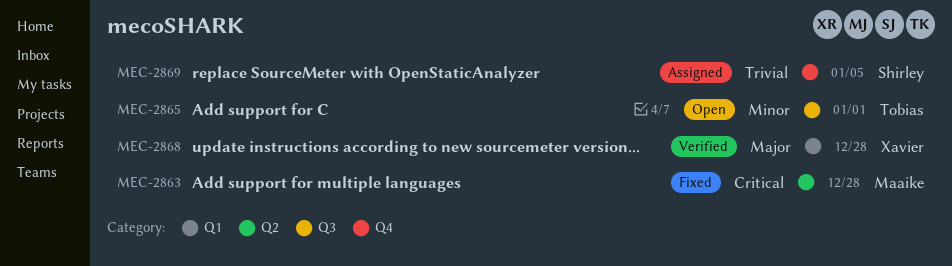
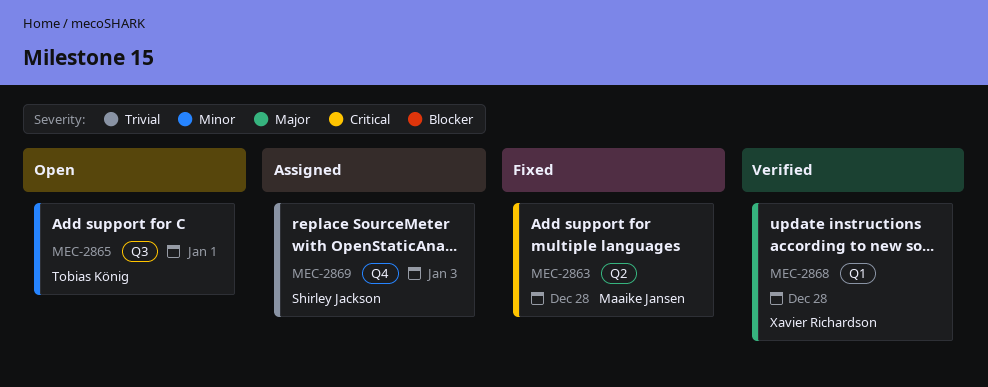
MEC-2869, due: Jan 5 -> Jan 3

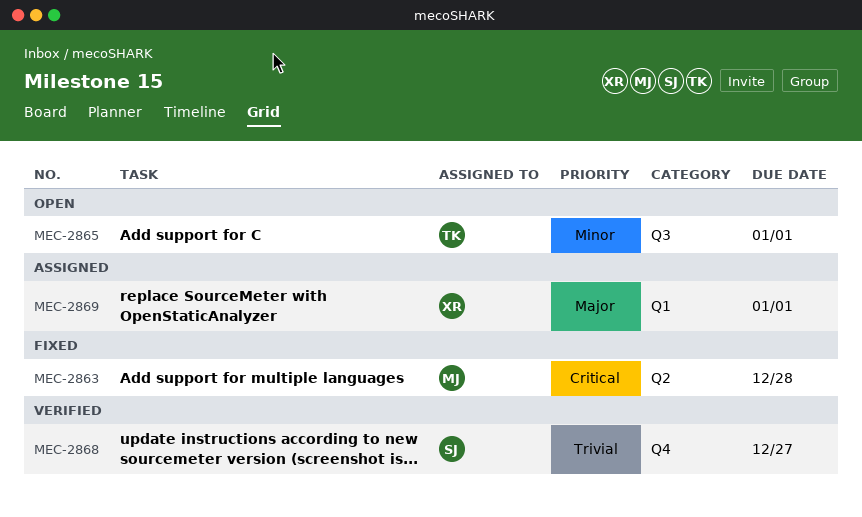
MEC-2868, owner: Xavier Richardson -> Shirley Jackson
MEC-2868, priority: Major -> Trivial
MEC-2868, label: Q1 -> Q4
MEC-2868, due: Dec 28 -> Dec 27
MEC-2869, owner: Shirley Jackson -> Xavier Richardson
MEC-2869, priority: Trivial -> Major
MEC-2869, label: Q4 -> Q1
MEC-2869, due: Jan 3 -> Jan 1

